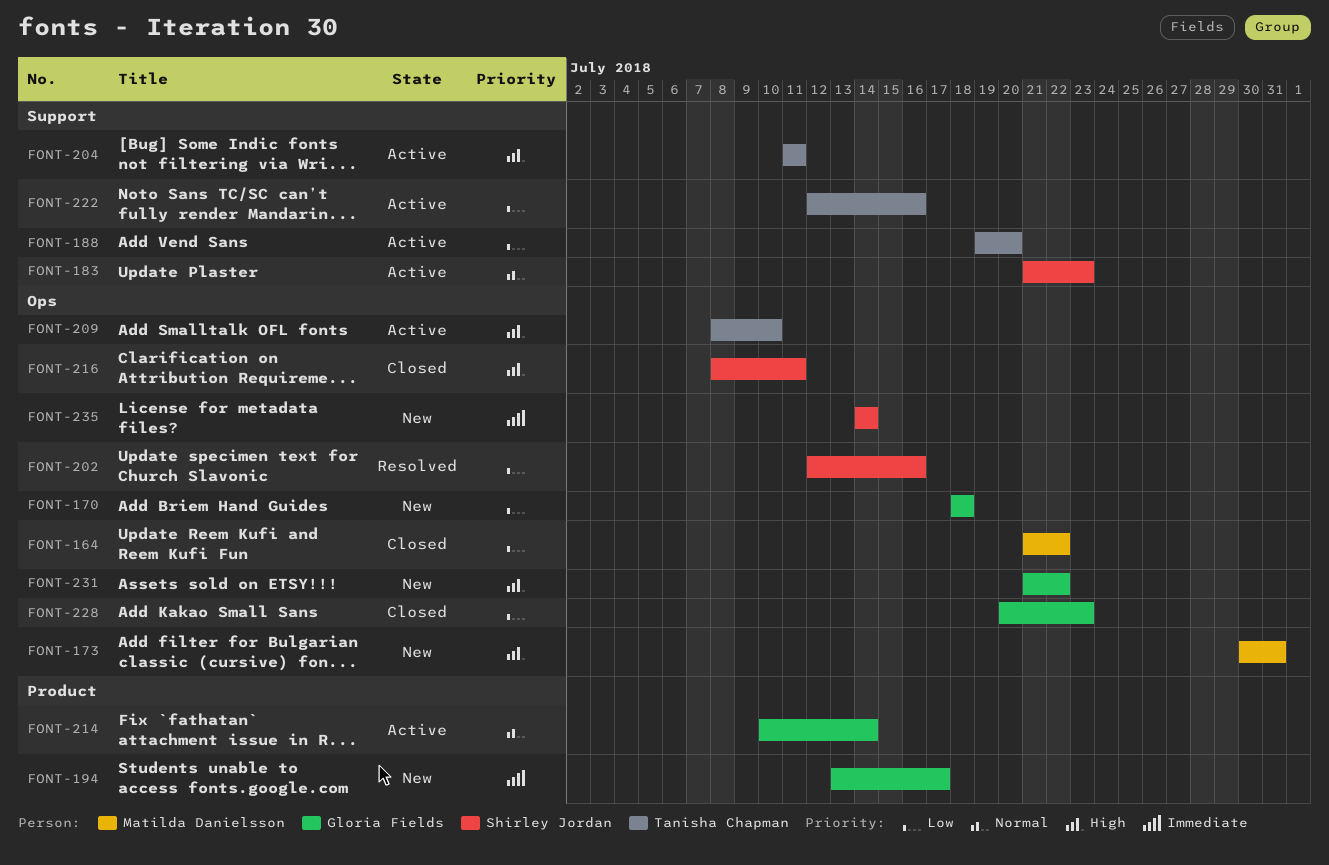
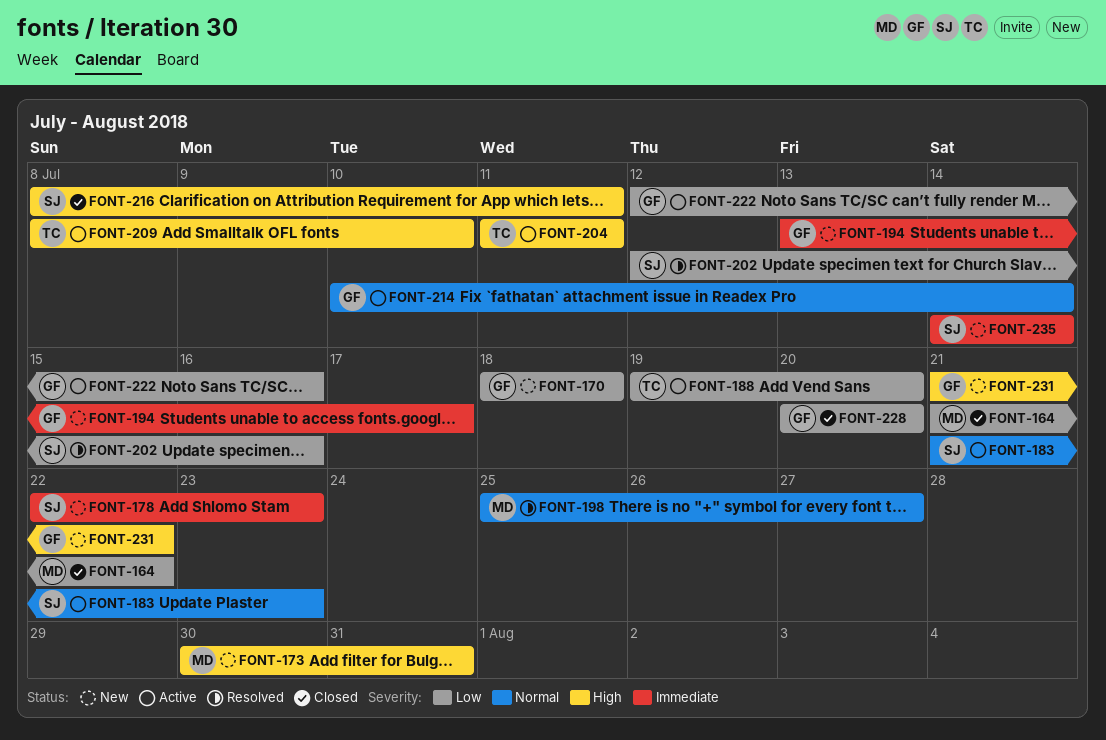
FONT-178: none -> present
FONT-198: none -> present
FONT-222, owner: Tanisha Chapman -> Gloria Fields
FONT-228, due: Jul 23 -> Jul 20

